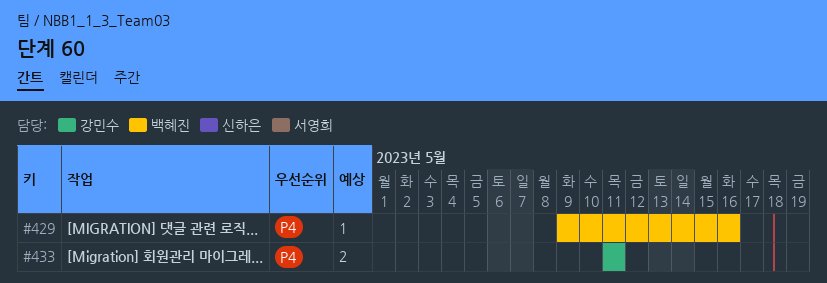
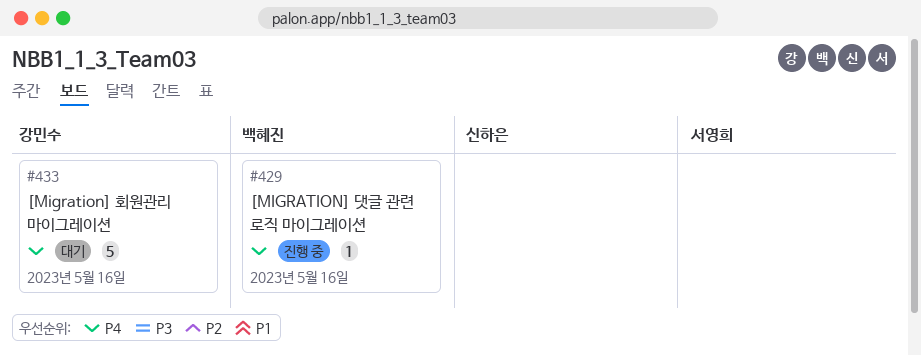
#433, estimate: 2 -> 5
#433, due: May 11 -> May 16

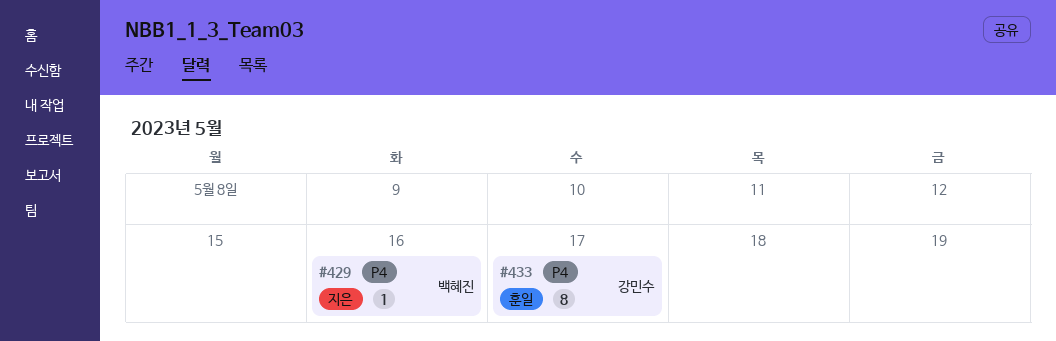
#433, estimate: 5 -> 8
#433, due: May 16 -> May 17

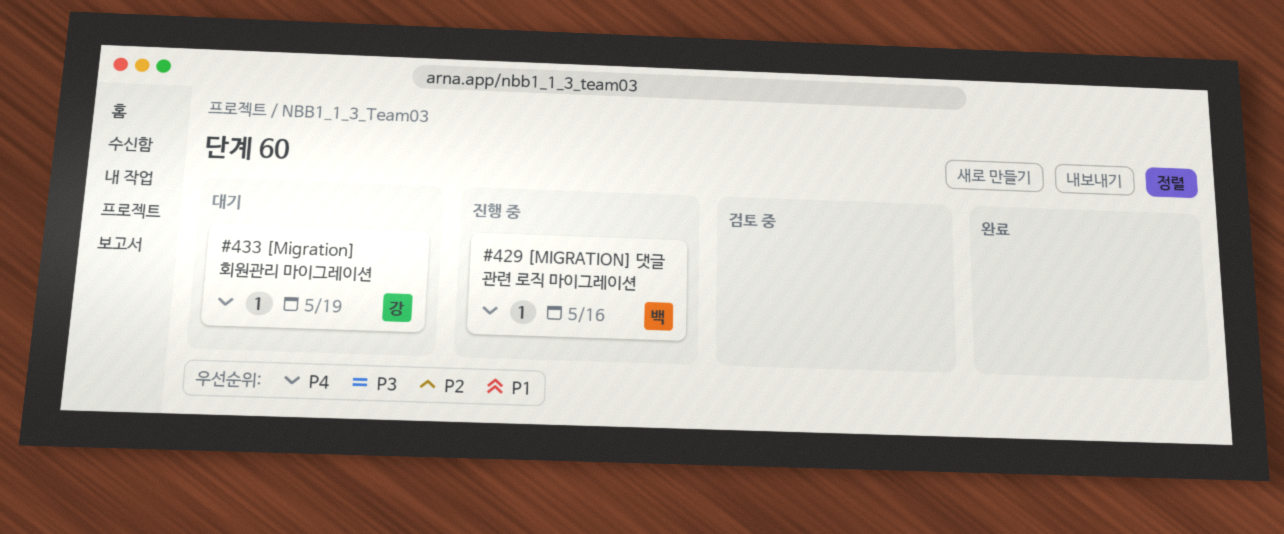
#433, estimate: 8 -> 1
#433, due: May 17 -> May 19

